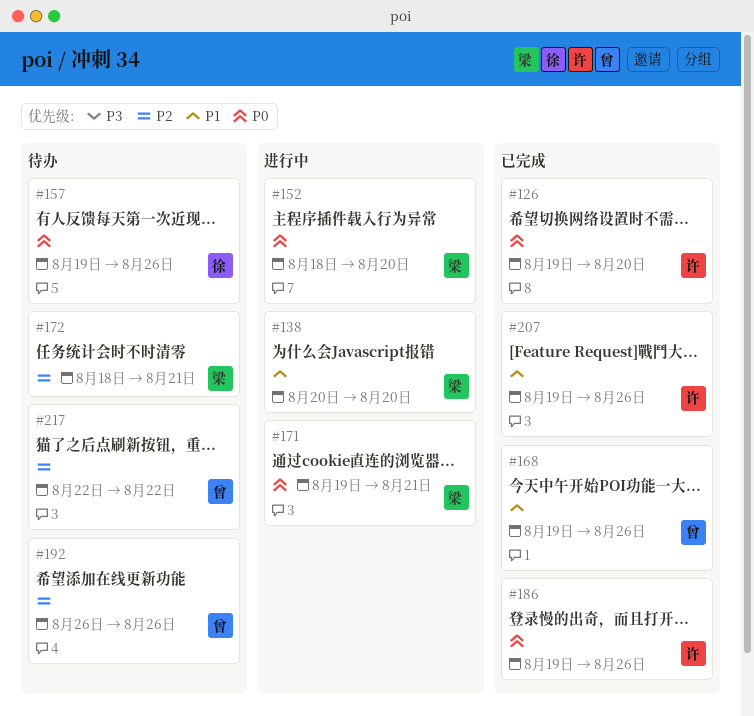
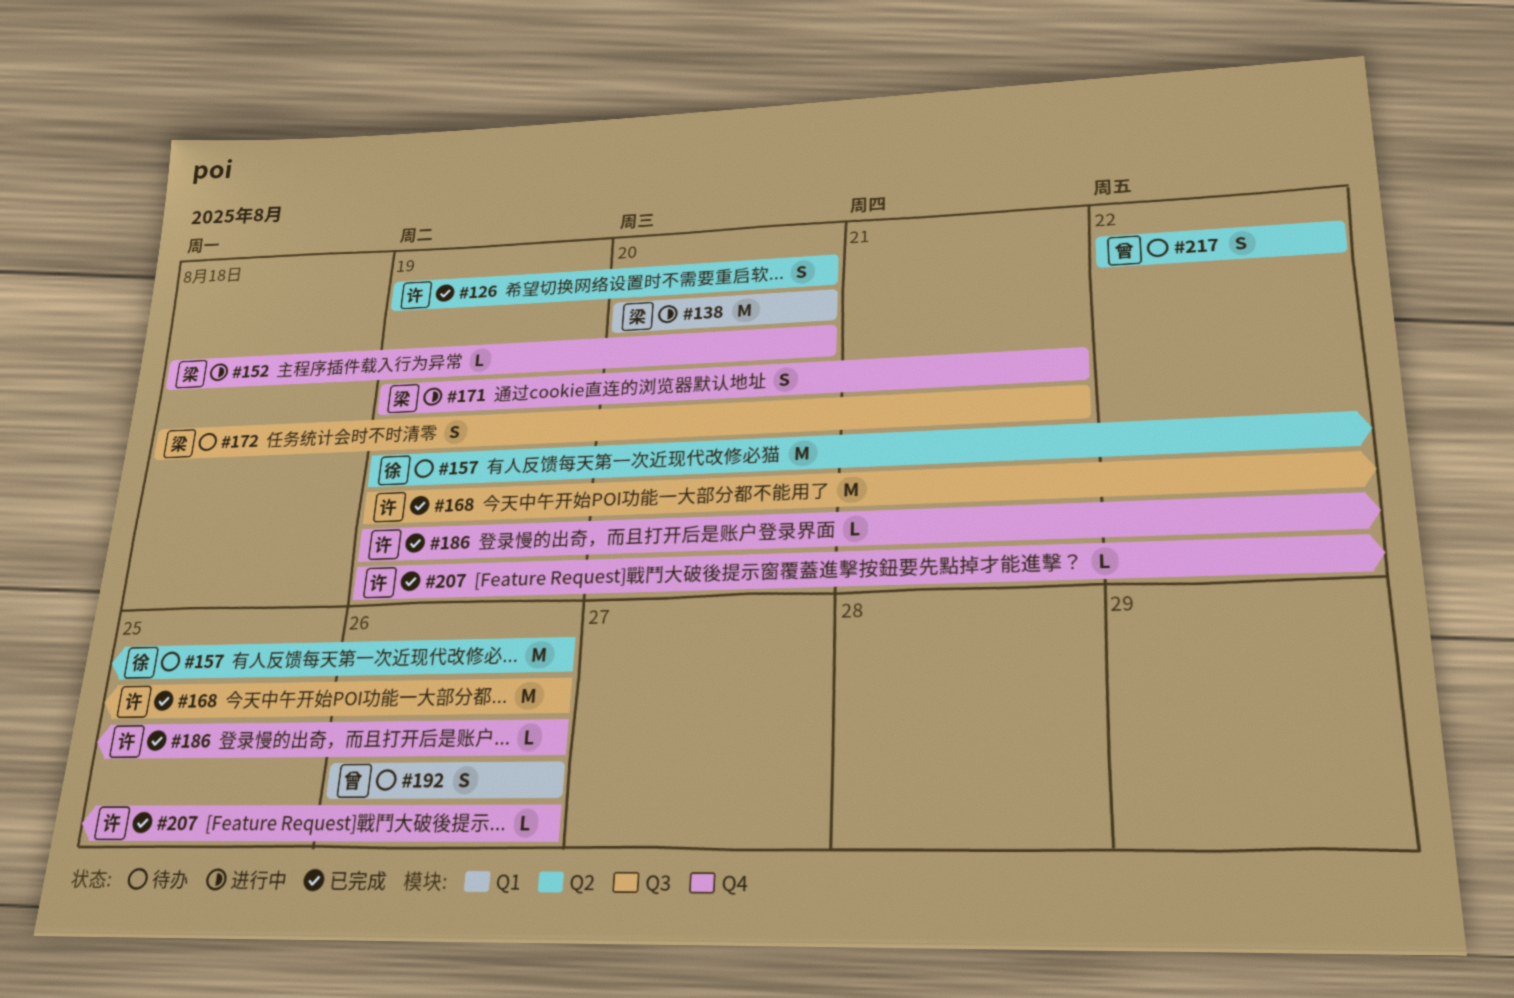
#168, owner: 曾 -> 许

